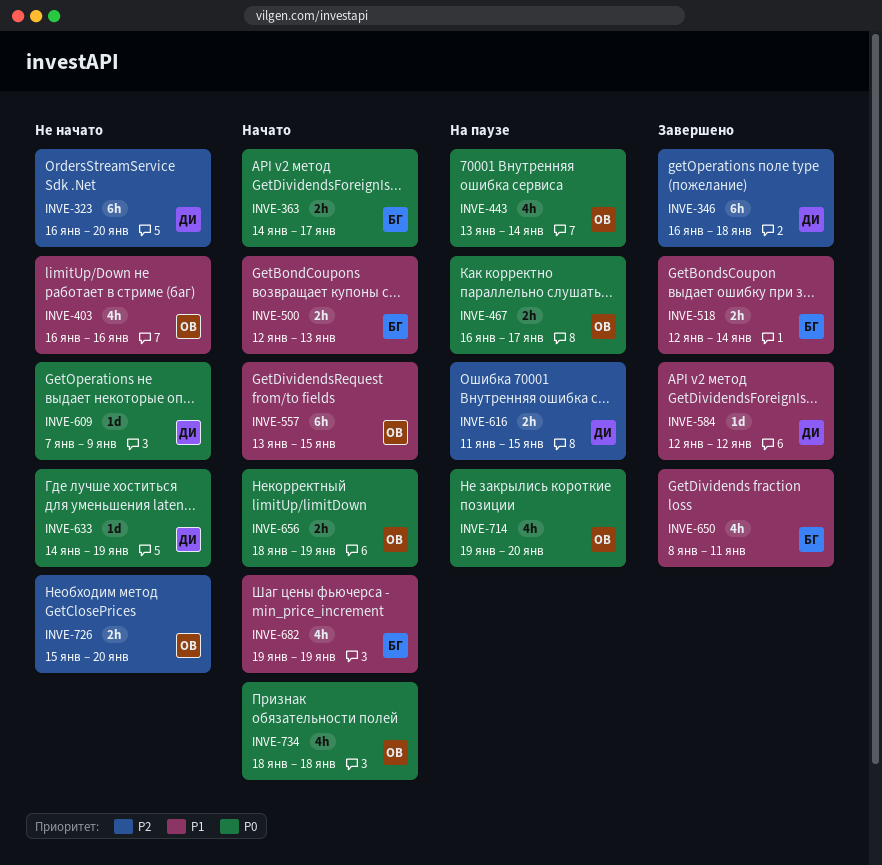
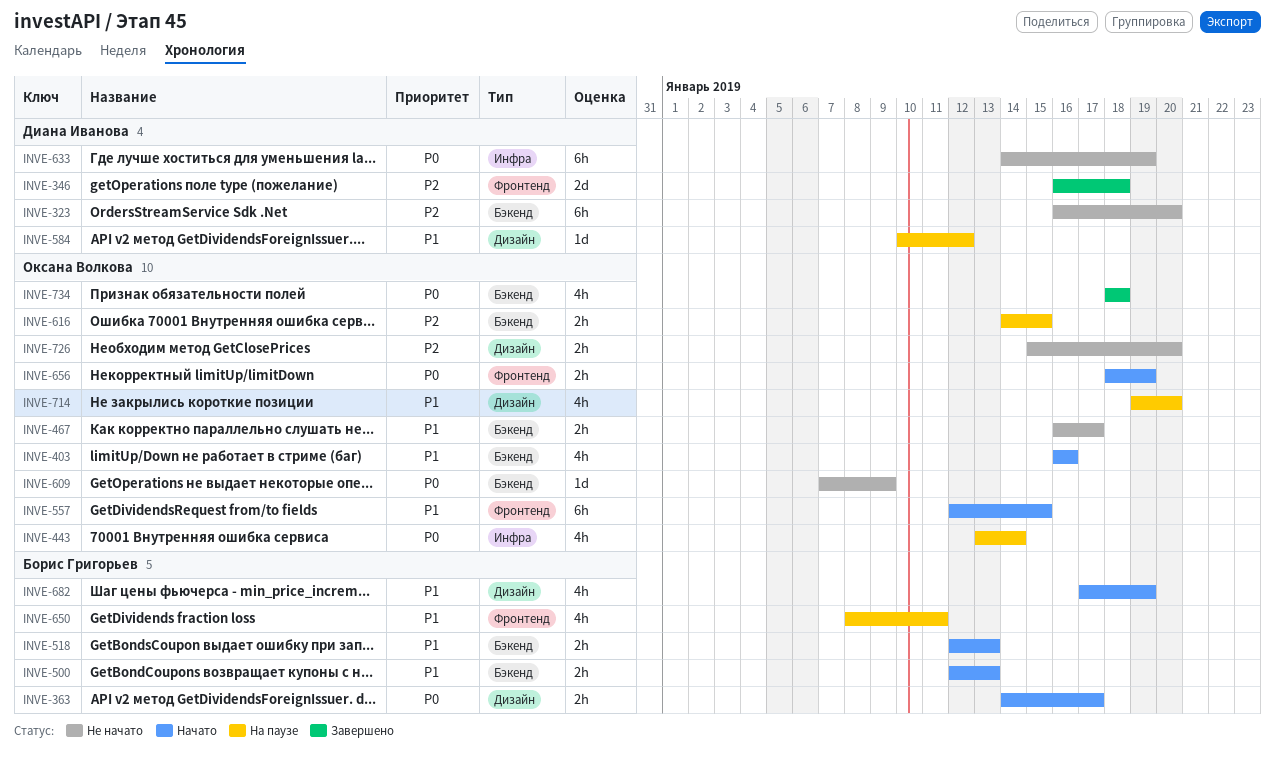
INVE-346, estimate: 6h -> 2d
INVE-403, status: Не начато -> Начато
INVE-467, status: На паузе -> Не начато
INVE-467, priority: P0 -> P1
INVE-518, status: Завершено -> Начато
INVE-518, due: Jan 14 -> Jan 13
INVE-557, start: Jan 13 -> Jan 12
INVE-584, status: Завершено -> На паузе
INVE-584, start: Jan 12 -> Jan 10
INVE-609, owner: Диана Иванова -> Оксана Волкова
INVE-616, owner: Диана Иванова -> Оксана Волкова
INVE-616, start: Jan 11 -> Jan 14
INVE-633, estimate: 1d -> 6h
INVE-650, status: Завершено -> На паузе
INVE-682, start: Jan 19 -> Jan 17
INVE-714, priority: P0 -> P1
INVE-734, status: Начато -> Завершено

